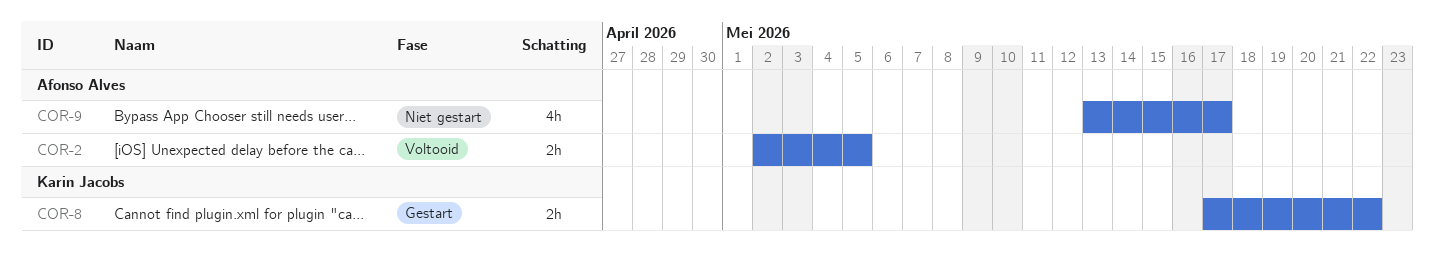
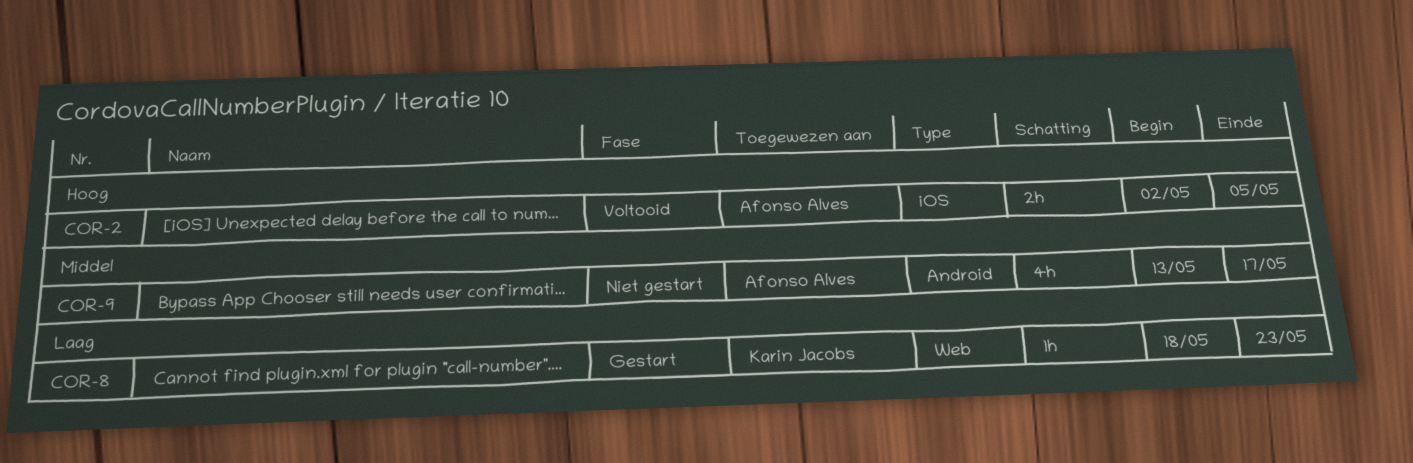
COR-8, estimate: 2h -> 1h
COR-8, start: May 17 -> May 18
COR-8, due: May 22 -> May 23

